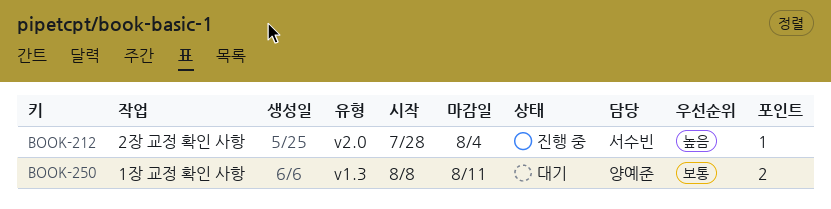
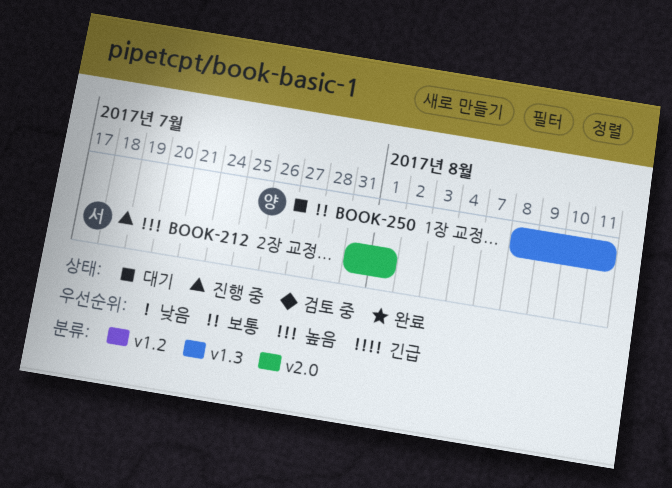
BOOK-212, start: Jul 28 -> Jul 31
BOOK-212, due: Aug 4 -> Aug 1

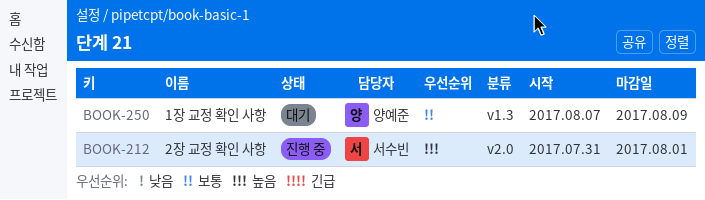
BOOK-250, start: Aug 8 -> Aug 7
BOOK-250, due: Aug 11 -> Aug 9

